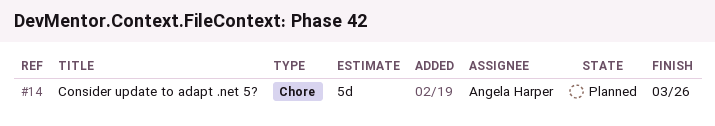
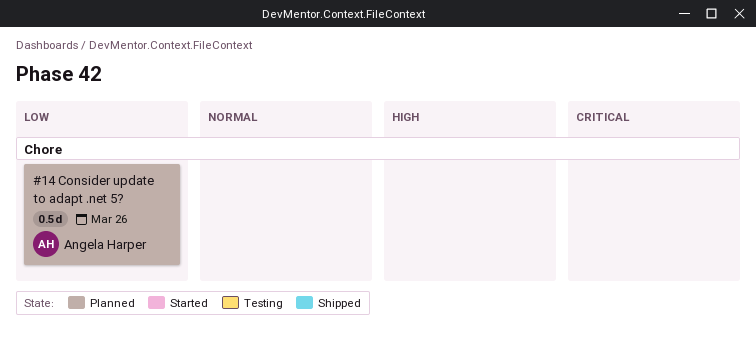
#14, estimate: 5d -> 0.5d

